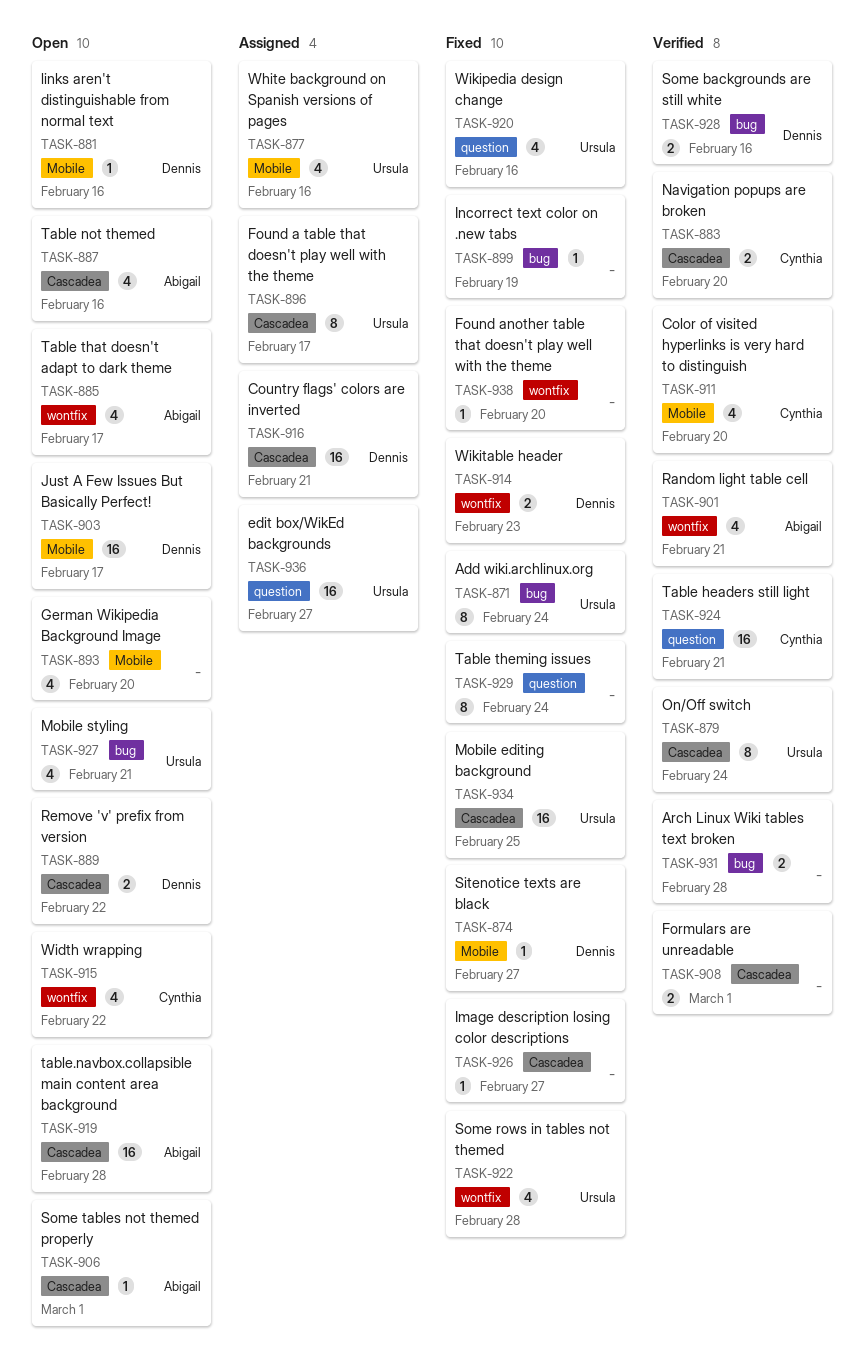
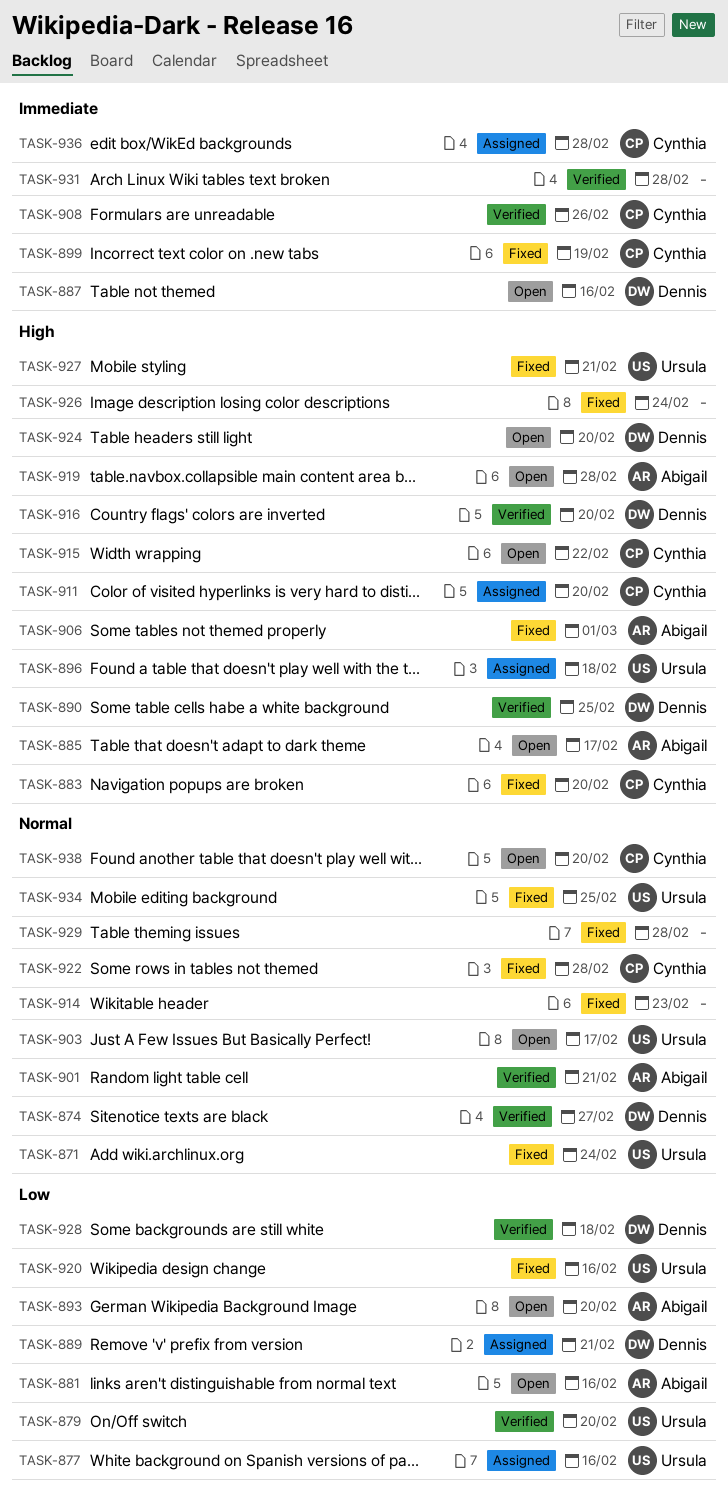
TASK-874, status: Fixed -> Verified
TASK-879, due: Feb 24 -> Feb 20
TASK-881, owner: Dennis -> Abigail
TASK-883, status: Verified -> Fixed
TASK-887, owner: Abigail -> Dennis
TASK-889, status: Open -> Assigned
TASK-889, due: Feb 22 -> Feb 21
TASK-890: none -> present
TASK-893, owner: none -> Abigail
TASK-896, due: Feb 17 -> Feb 18
TASK-899, owner: none -> Cynthia
TASK-903, owner: Dennis -> Ursula
TASK-906, status: Open -> Fixed
TASK-908, owner: none -> Cynthia
TASK-908, due: Mar 1 -> Feb 26
TASK-911, status: Verified -> Assigned
TASK-914, owner: Dennis -> none
TASK-916, status: Assigned -> Verified
TASK-916, due: Feb 21 -> Feb 20
TASK-922, owner: Ursula -> Cynthia
TASK-924, status: Verified -> Open
TASK-924, owner: Cynthia -> Dennis
TASK-924, due: Feb 21 -> Feb 20
TASK-926, due: Feb 27 -> Feb 24
TASK-927, status: Open -> Fixed
TASK-928, due: Feb 16 -> Feb 18
TASK-929, due: Feb 24 -> Feb 28
TASK-936, owner: Ursula -> Cynthia
TASK-936, due: Feb 27 -> Feb 28
TASK-938, status: Fixed -> Open
TASK-938, owner: none -> Cynthia

